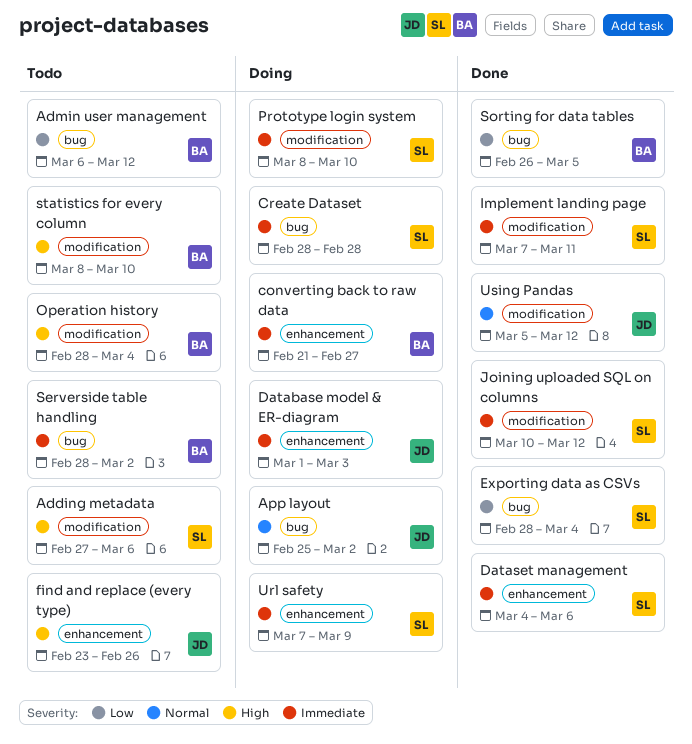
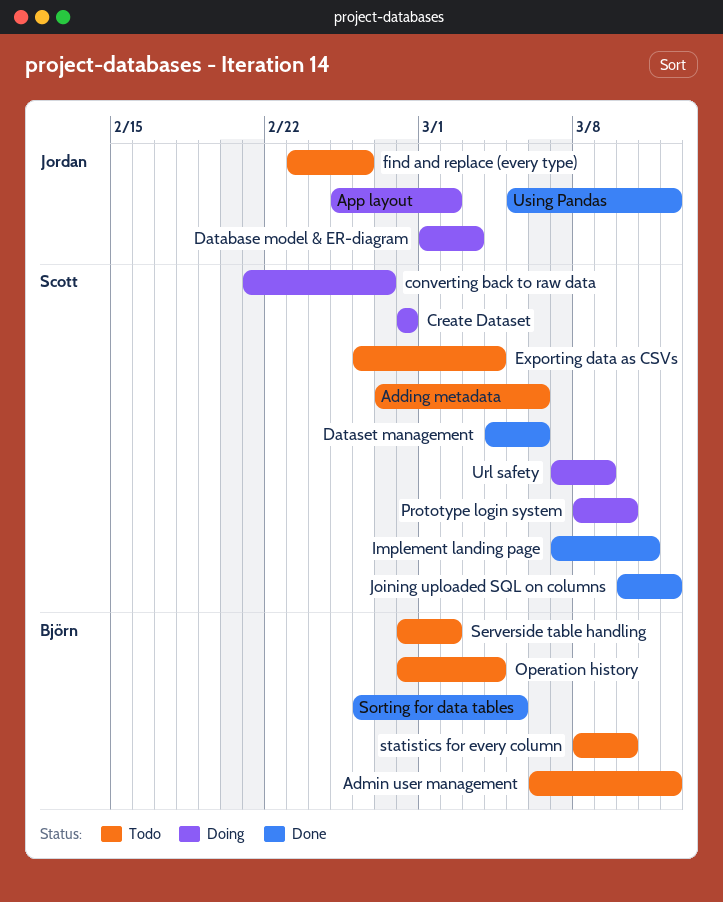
converting back to raw data, owner: Björn -> Scott
Exporting data as CSVs, status: Done -> Todo
Exporting data as CSVs, start: Feb 28 -> Feb 26

